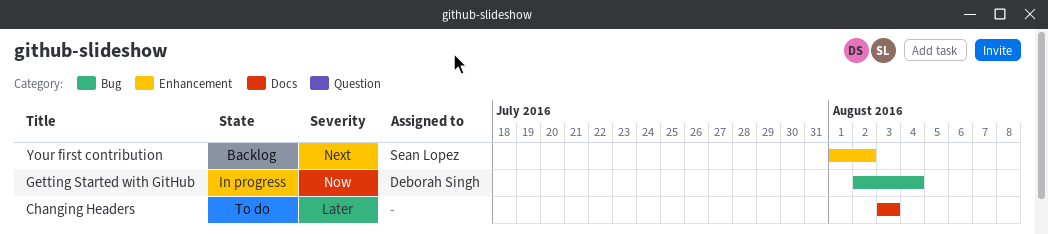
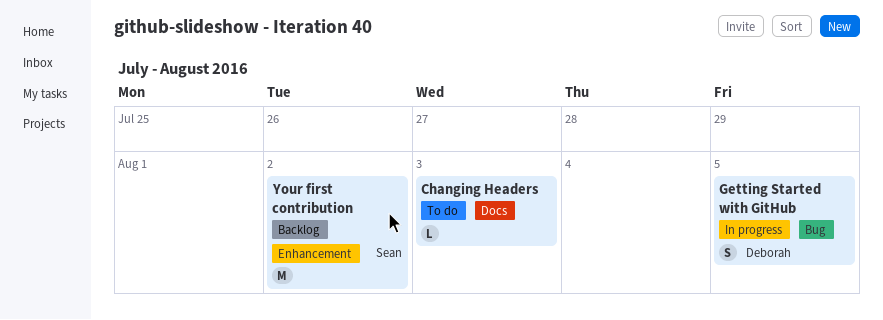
Getting Started with GitHub, due: Aug 4 -> Aug 5

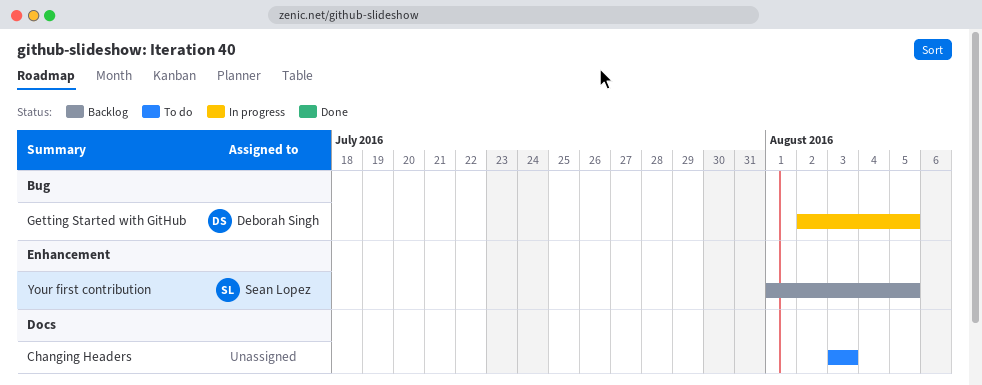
Your first contribution, due: Aug 2 -> Aug 5

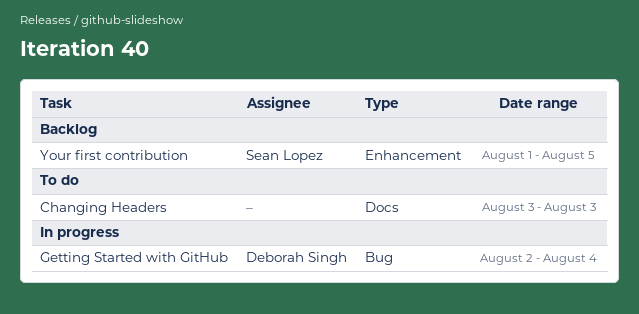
Getting Started with GitHub, due: Aug 5 -> Aug 4

